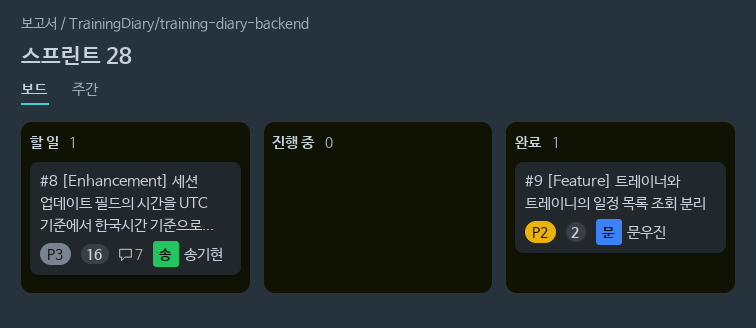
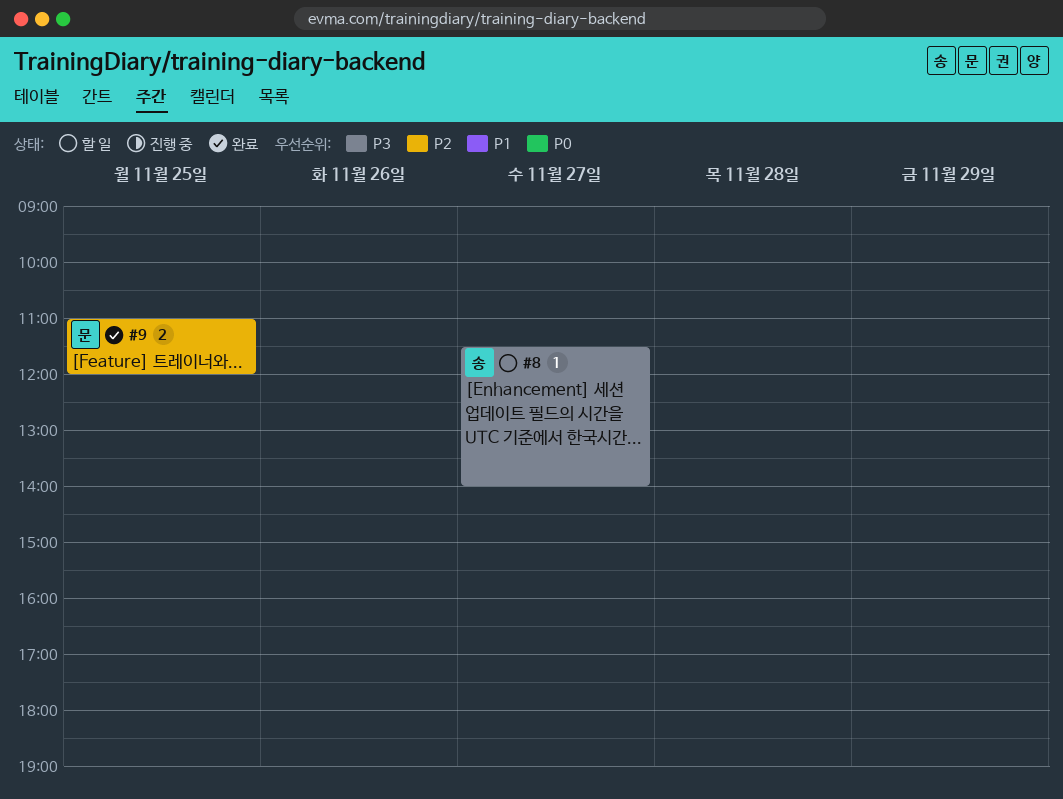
#8, estimate: 16 -> 1

